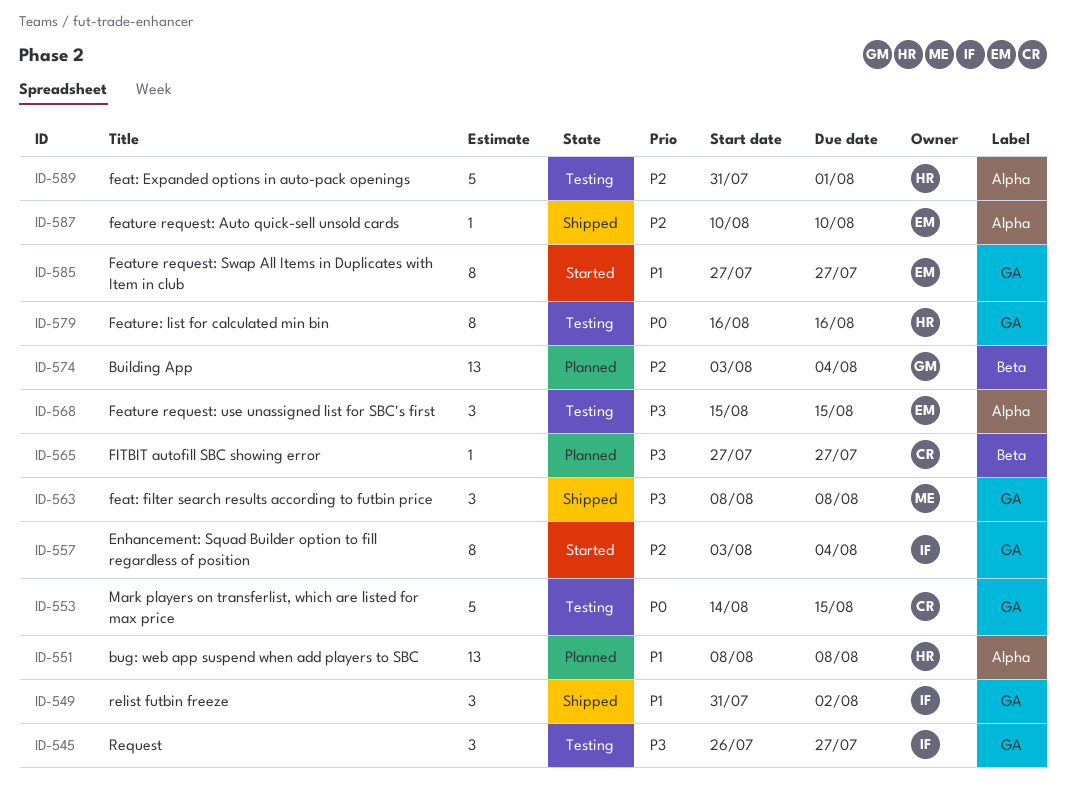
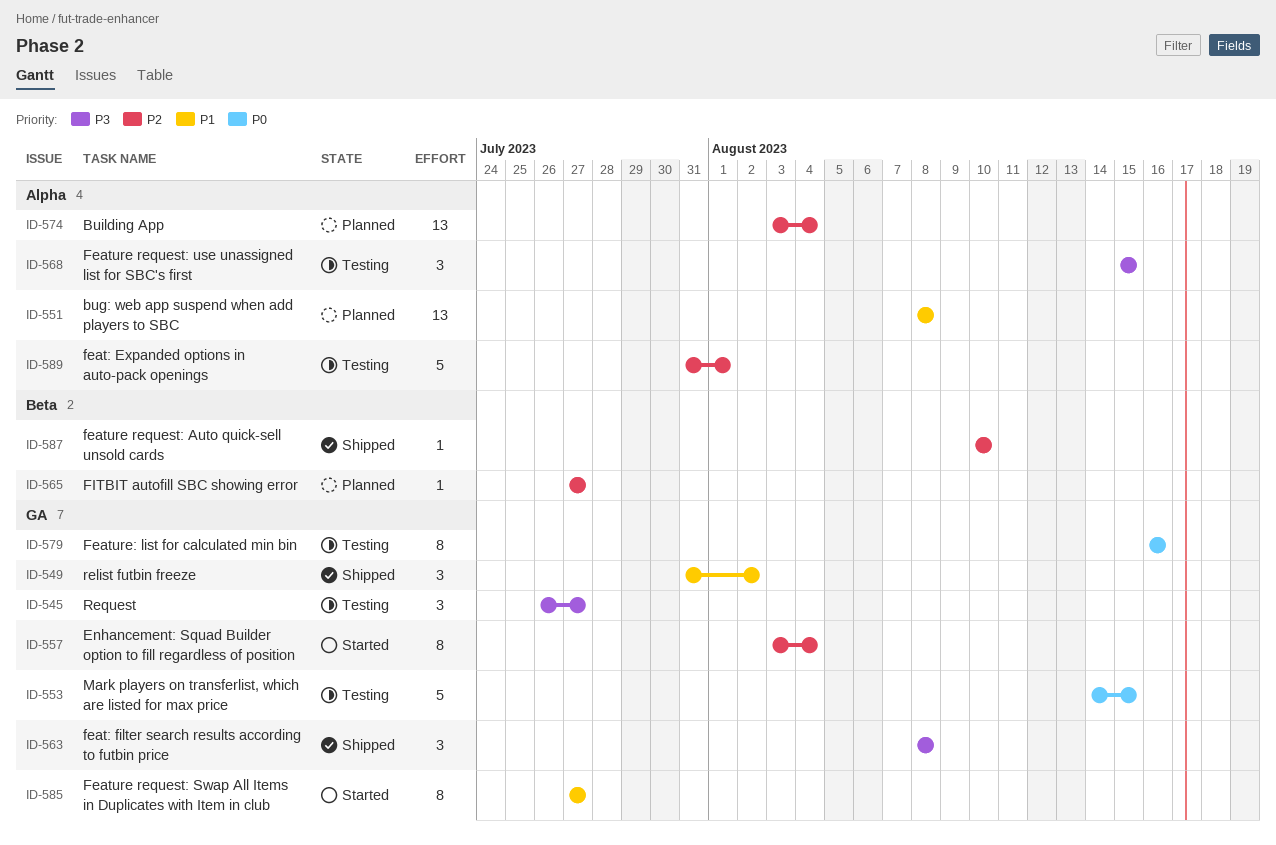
ID-565, priority: P3 -> P2
ID-574, label: Beta -> Alpha
ID-587, label: Alpha -> Beta

